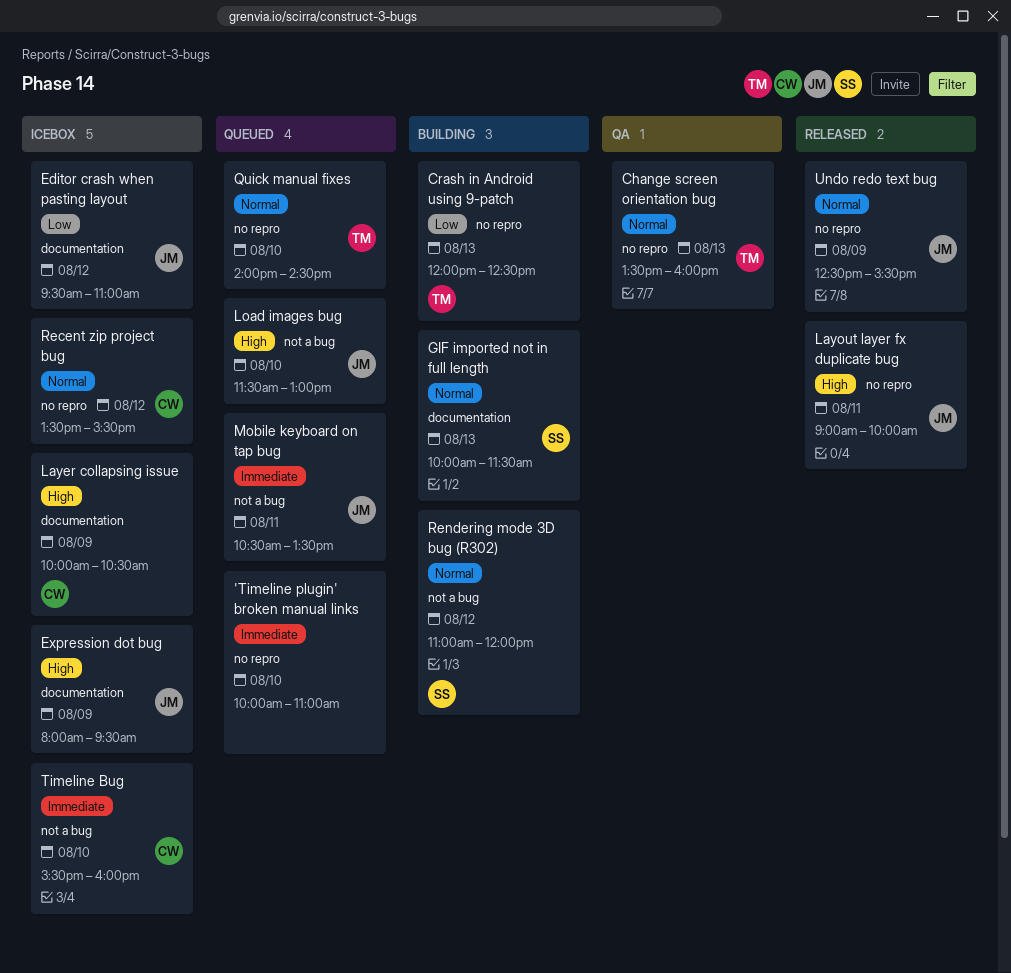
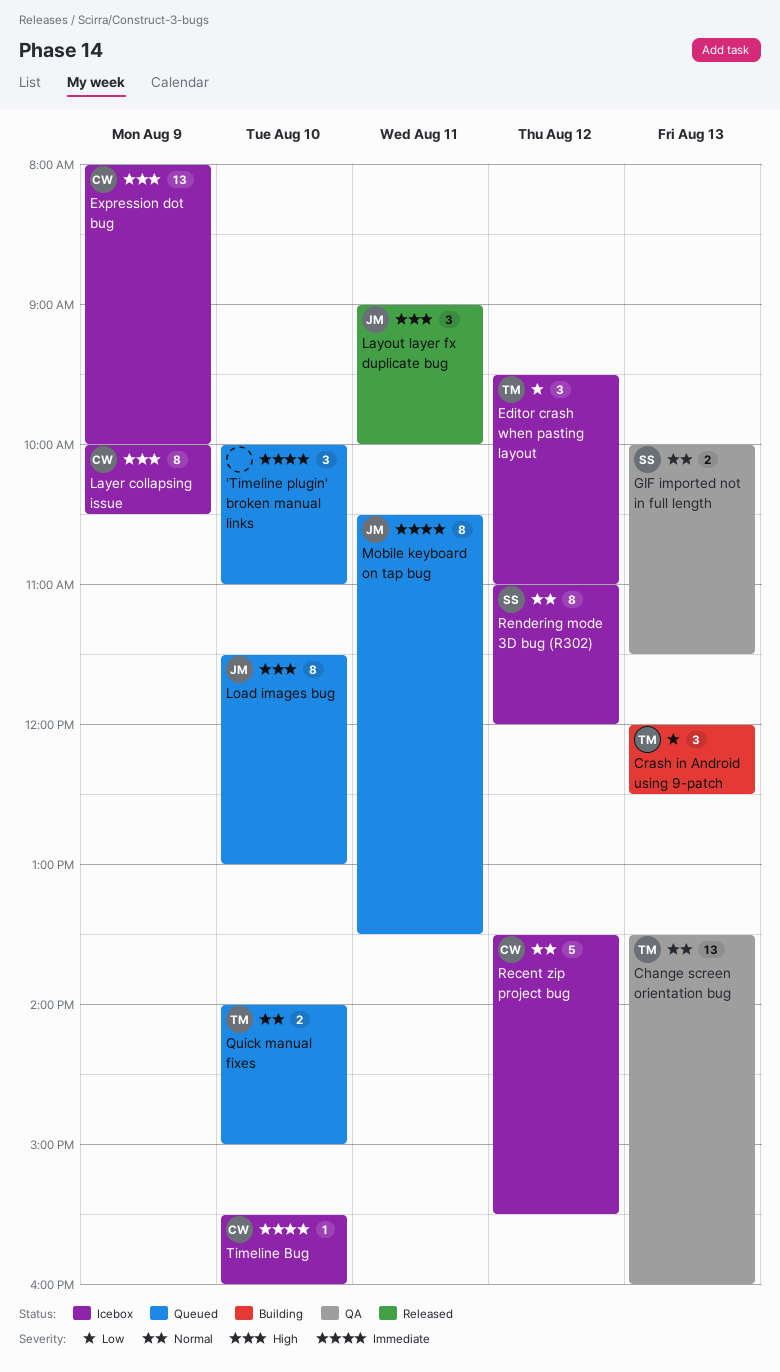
Editor crash when pasting layout, owner: JM -> TM
Expression dot bug, owner: JM -> CW
Expression dot bug, ends: 09:30 -> 10:00
GIF imported not in full length, status: Building -> QA
Quick manual fixes, ends: 14:30 -> 15:00
Rendering mode 3D bug (R302), status: Building -> Icebox
Undo redo text bug: present -> none

